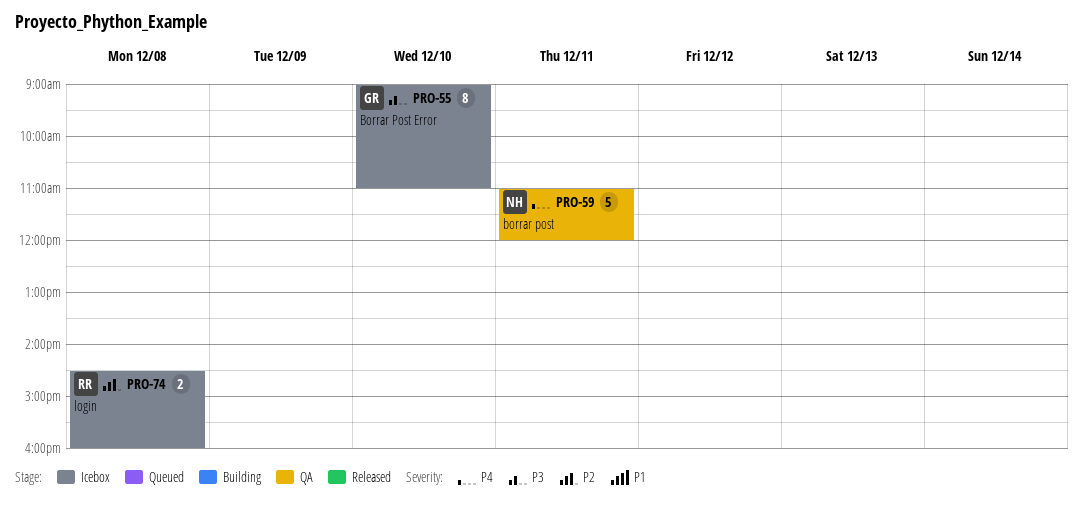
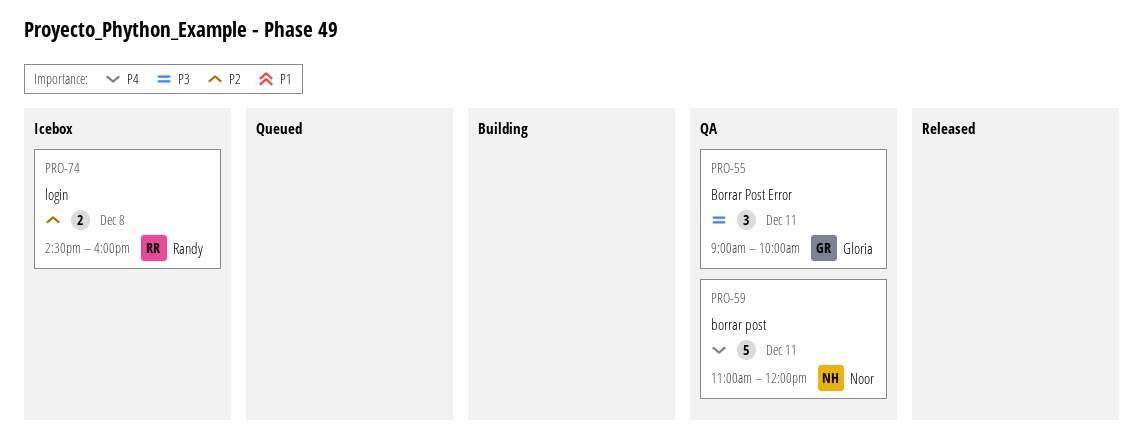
PRO-55, status: Icebox -> QA
PRO-55, estimate: 8 -> 3
PRO-55, day: Dec 10 -> Dec 11
PRO-55, ends: 11:00 -> 10:00

